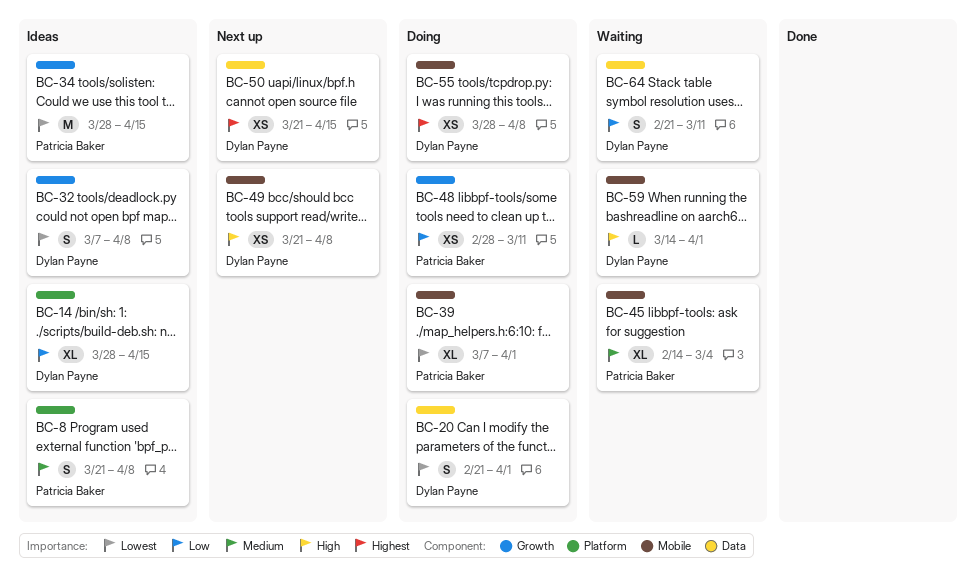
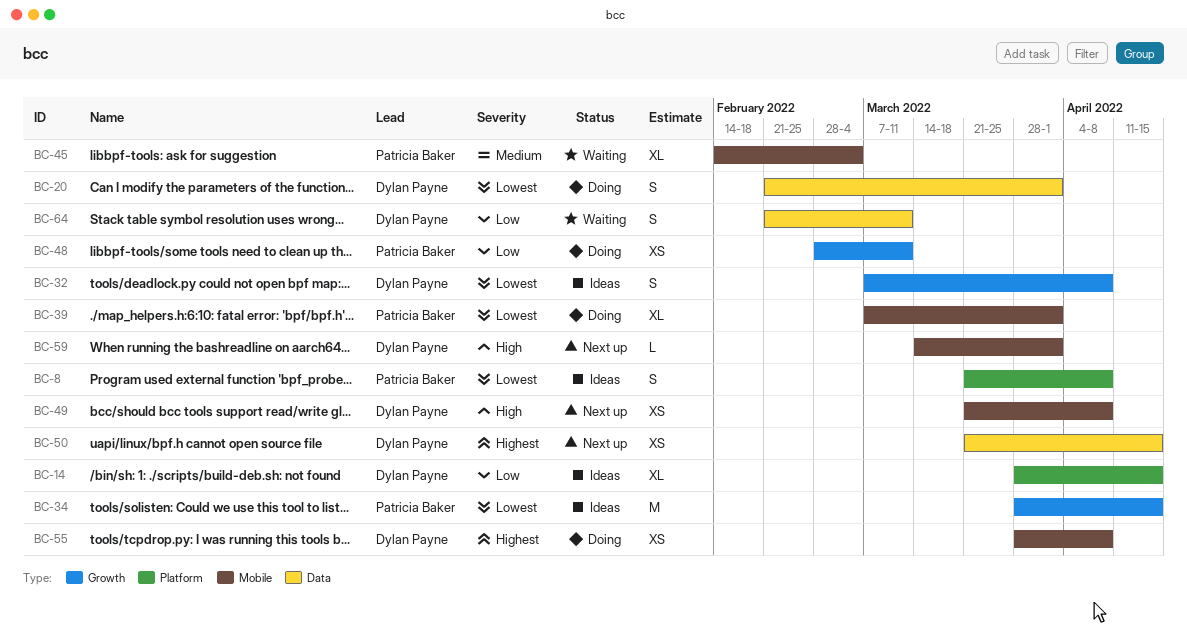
BC-8, priority: Medium -> Lowest
BC-59, status: Waiting -> Next up

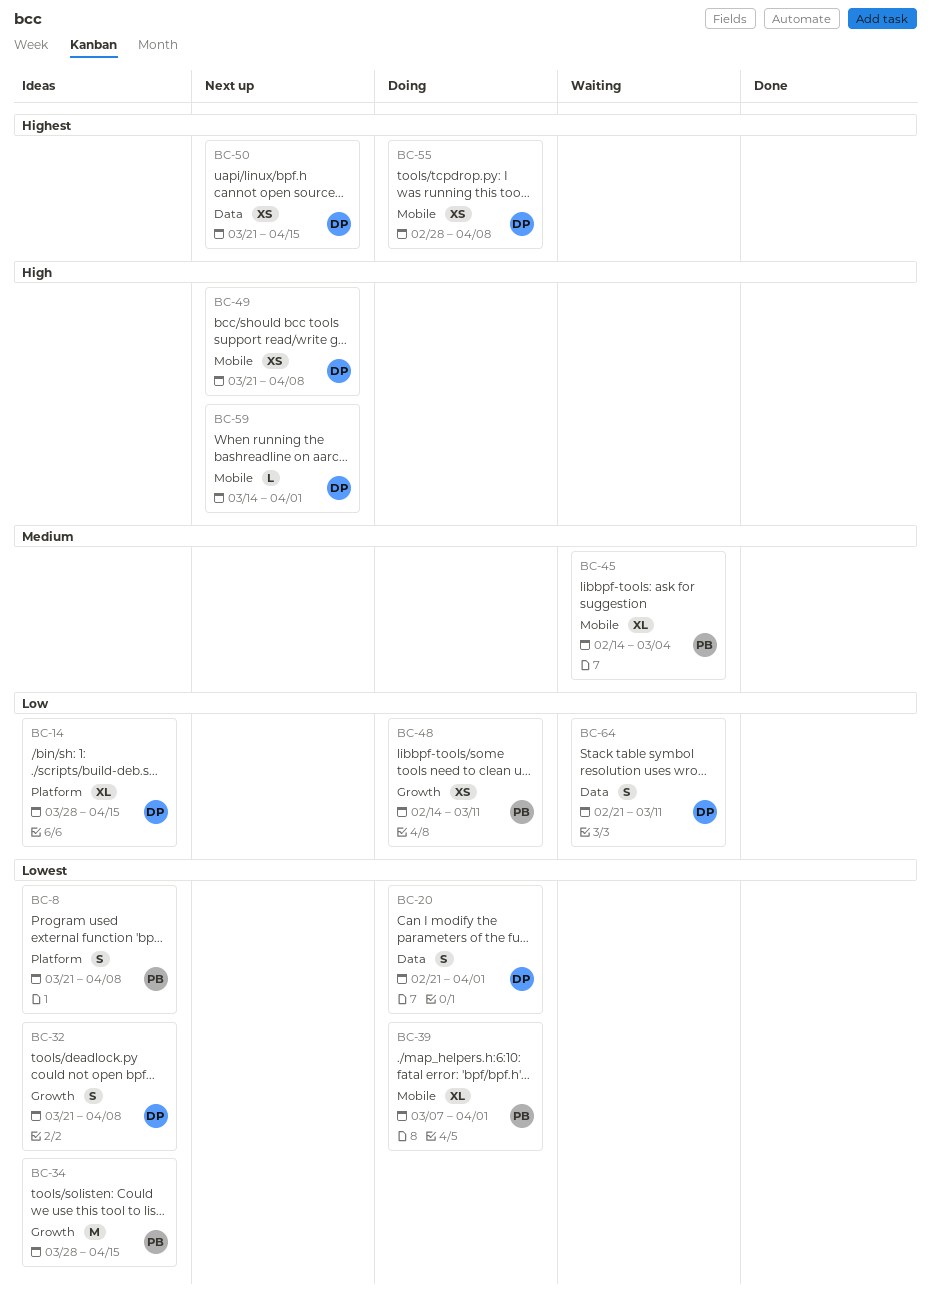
BC-32, start: Mar 7 -> Mar 21
BC-48, start: Feb 28 -> Feb 14
BC-55, start: Mar 28 -> Feb 28

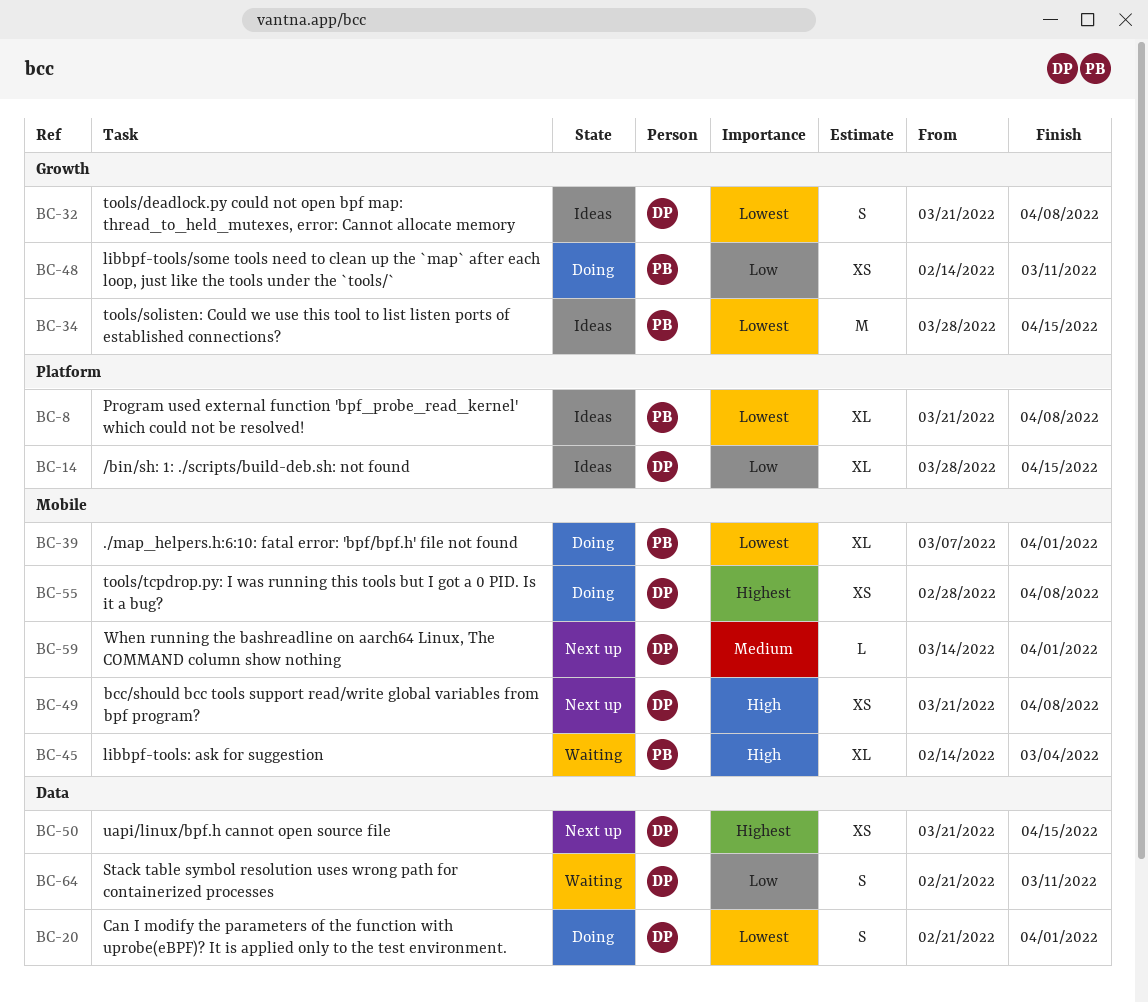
BC-8, estimate: S -> XL
BC-45, priority: Medium -> High
BC-59, priority: High -> Medium

